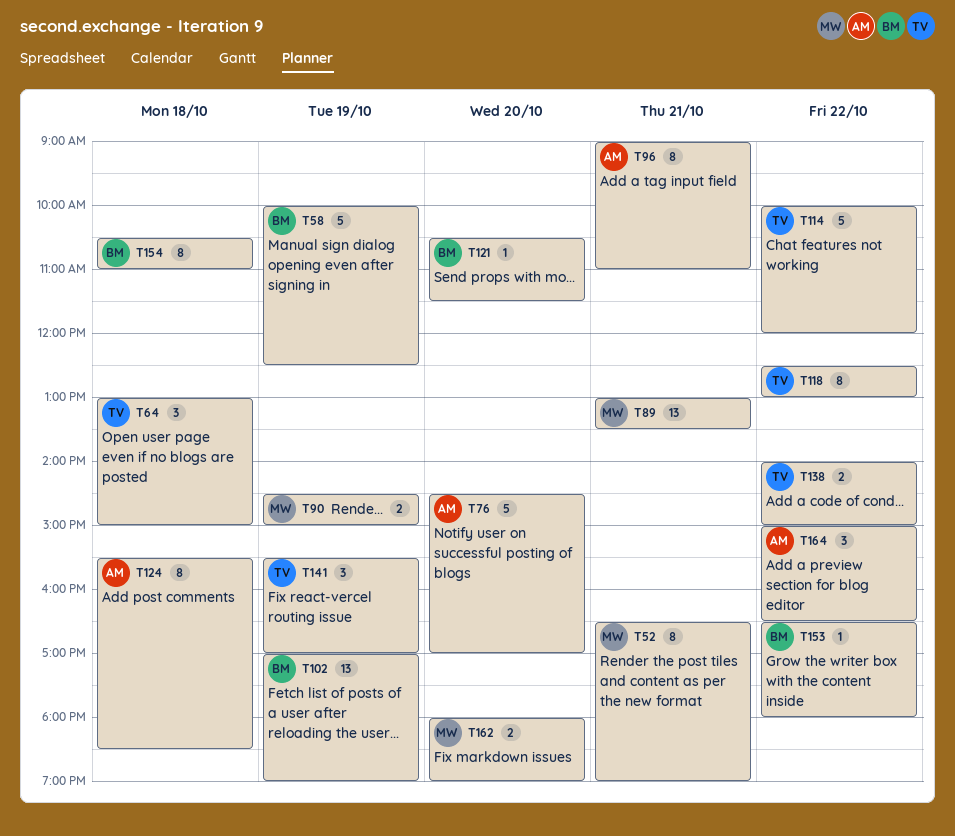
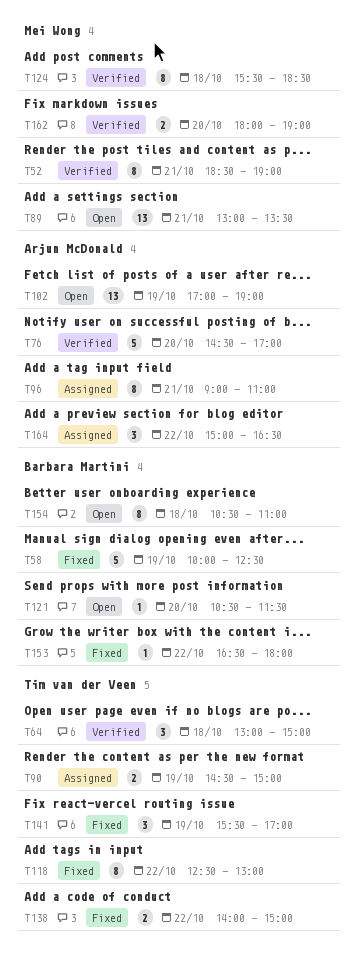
T52, begins: 16:30 -> 18:30
T90, owner: Mei Wong -> Tim van der Veen
T102, owner: Barbara Martini -> Arjun McDonald
T114: present -> none
T124, owner: Arjun McDonald -> Mei Wong

